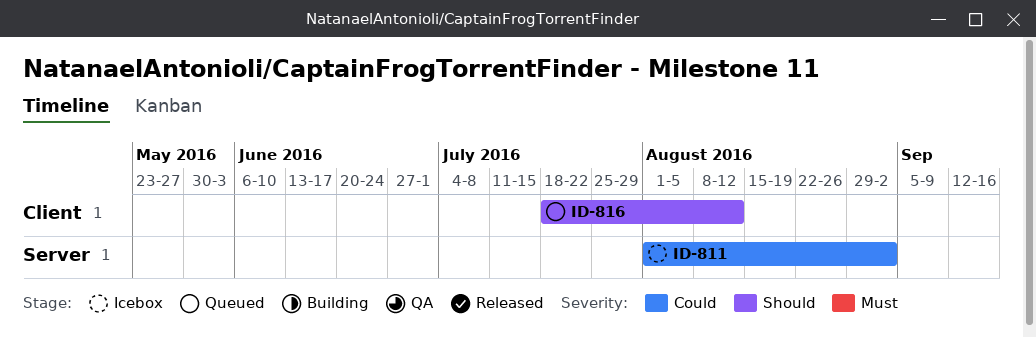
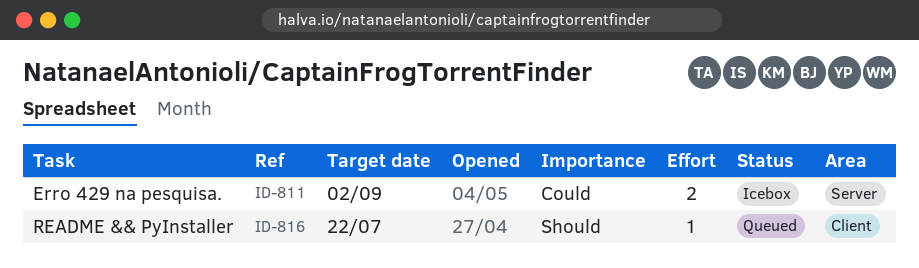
ID-816, due: Aug 12 -> Jul 22

